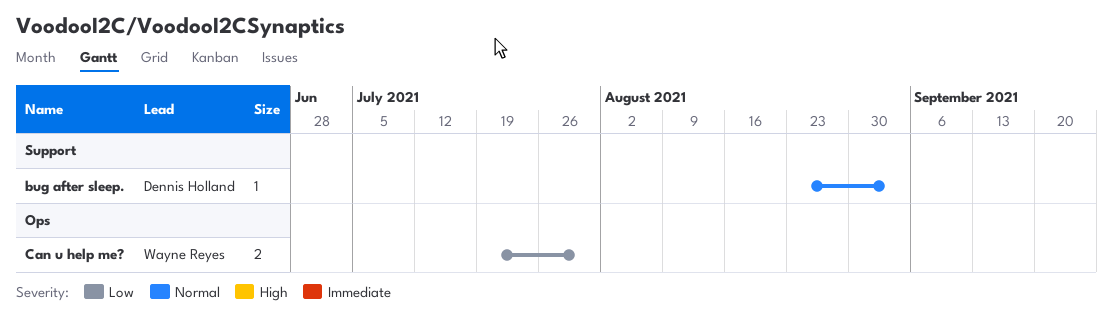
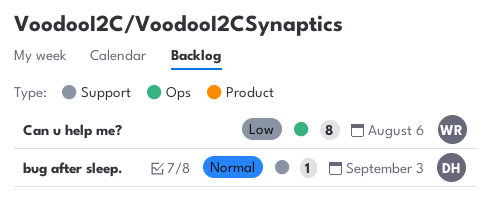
Can u help me?, estimate: 2 -> 8
Can u help me?, due: Jul 30 -> Aug 6

